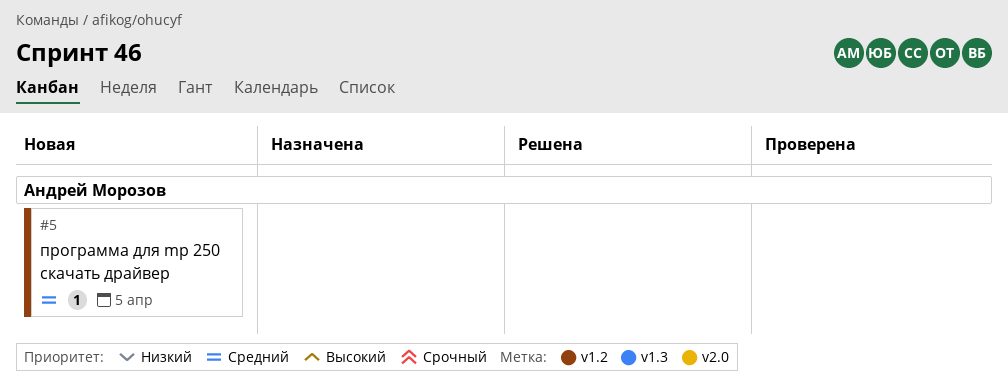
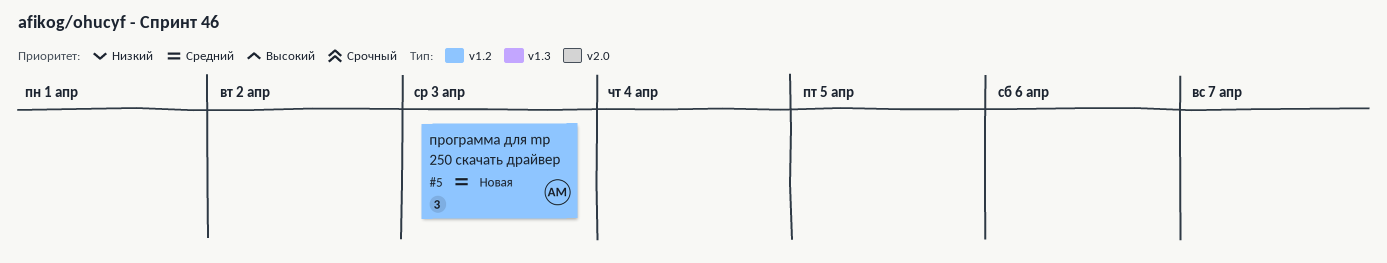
#5, estimate: 1 -> 3
#5, due: Apr 5 -> Apr 3

